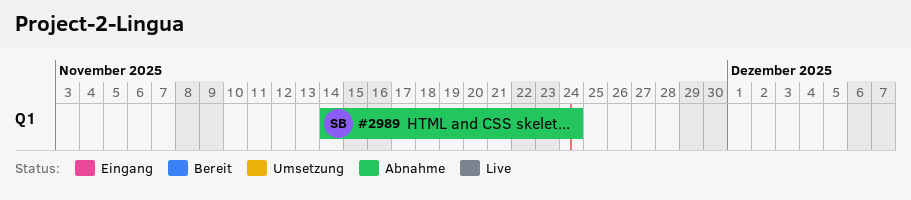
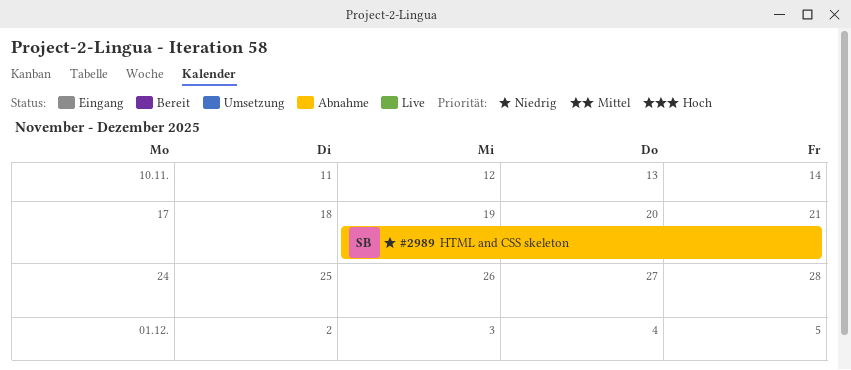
#2989, start: Nov 14 -> Nov 19
#2989, due: Nov 24 -> Nov 21

